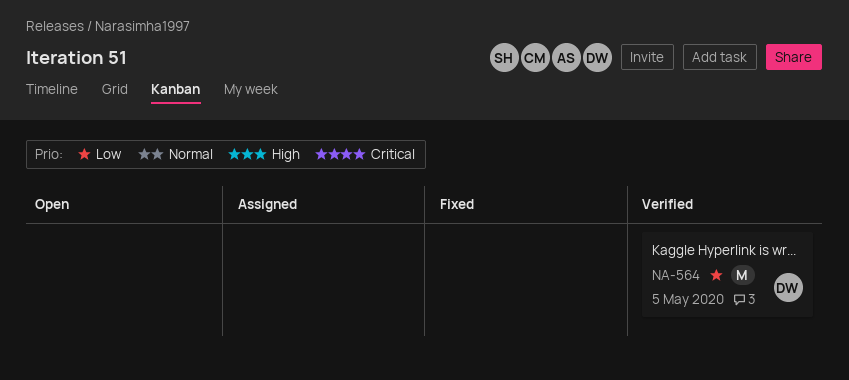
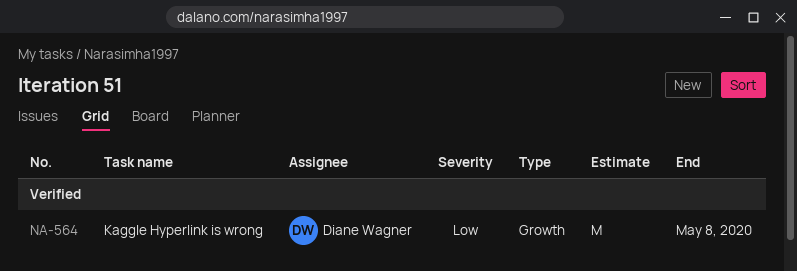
NA-564, due: May 5 -> May 8

